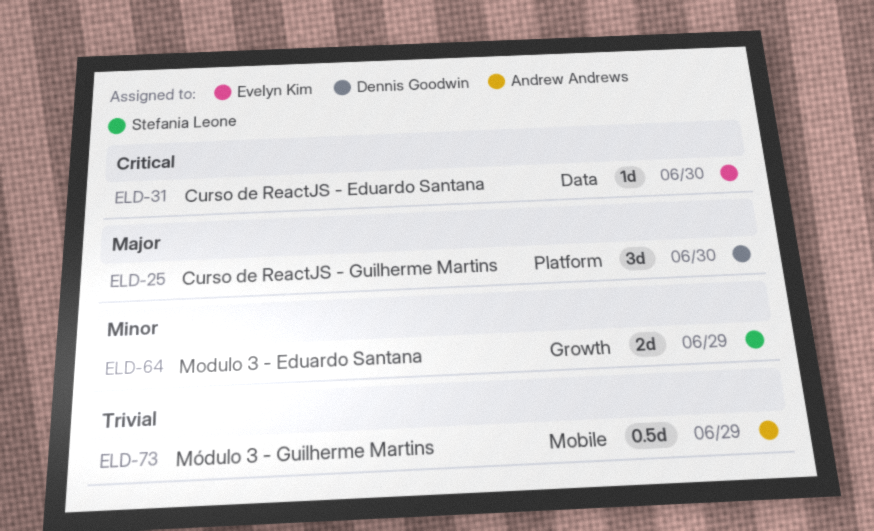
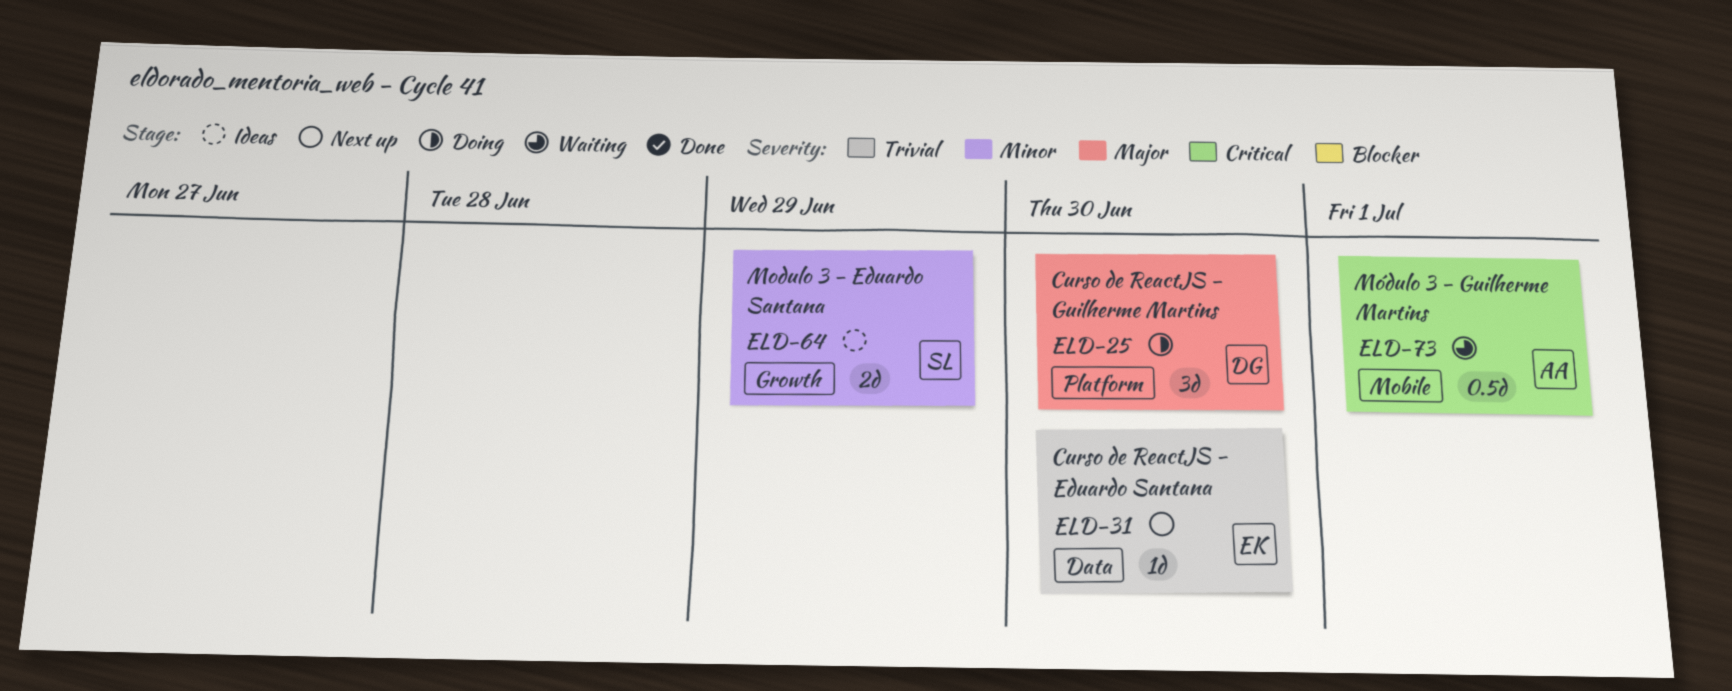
ELD-31, priority: Critical -> Trivial
ELD-73, priority: Trivial -> Critical
ELD-73, due: Jun 29 -> Jul 1

